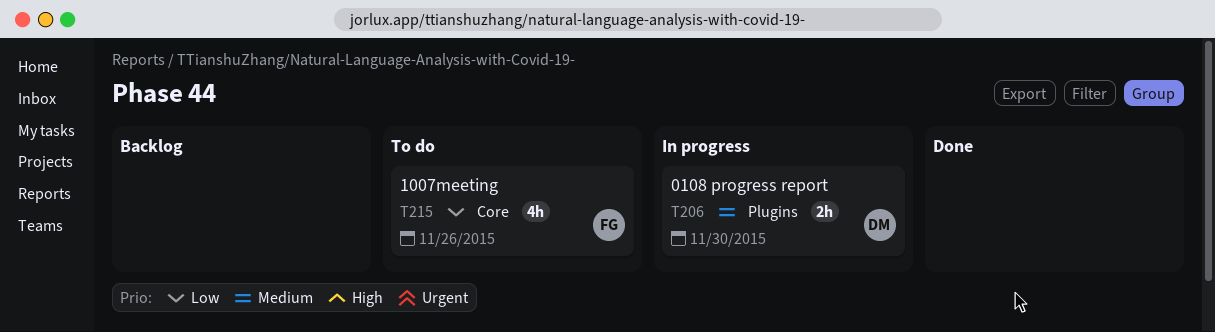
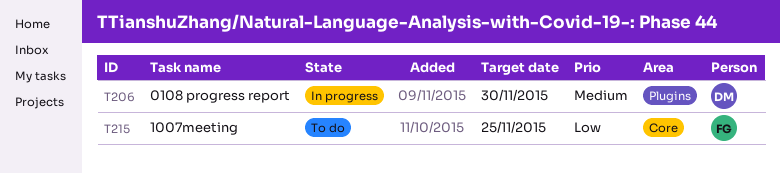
T215, due: Nov 26 -> Nov 25

